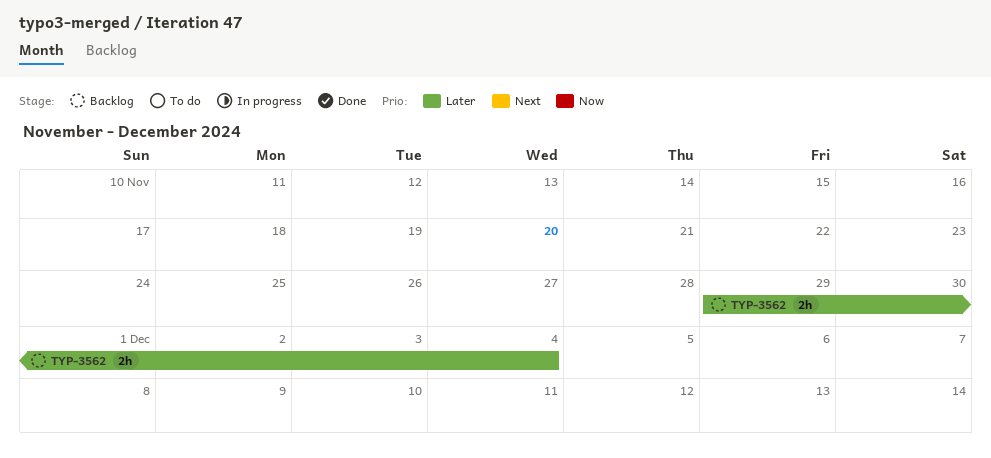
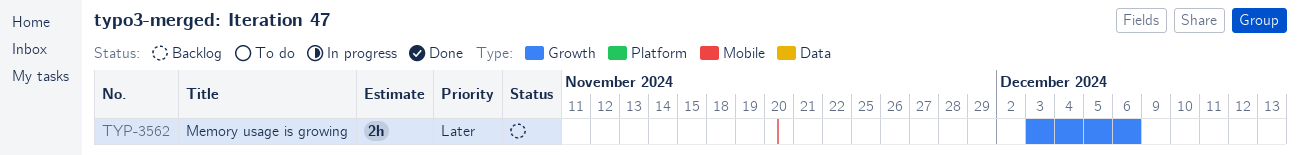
TYP-3562, start: Nov 29 -> Dec 3
TYP-3562, due: Dec 4 -> Dec 6

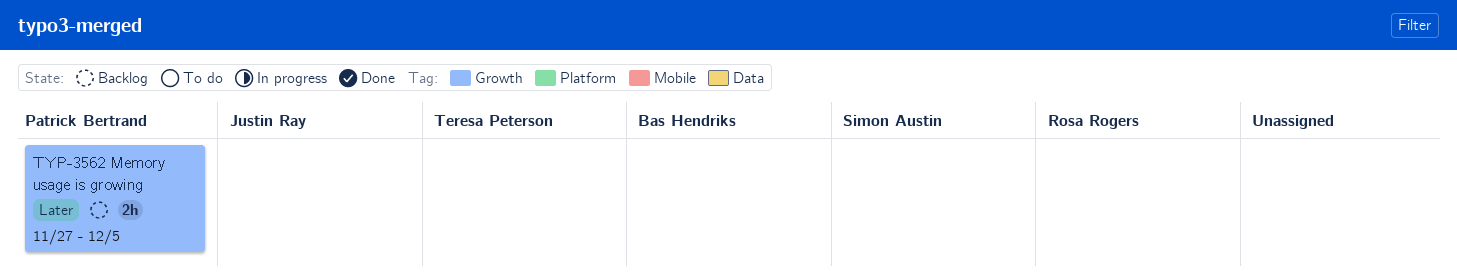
TYP-3562, start: Dec 3 -> Nov 27
TYP-3562, due: Dec 6 -> Dec 5

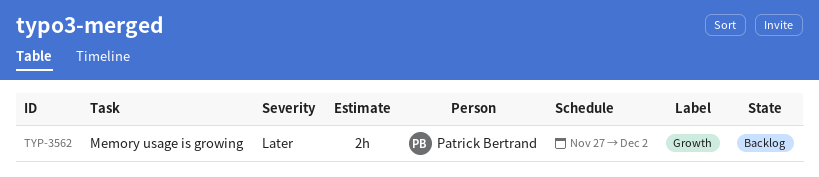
TYP-3562, due: Dec 5 -> Dec 2

